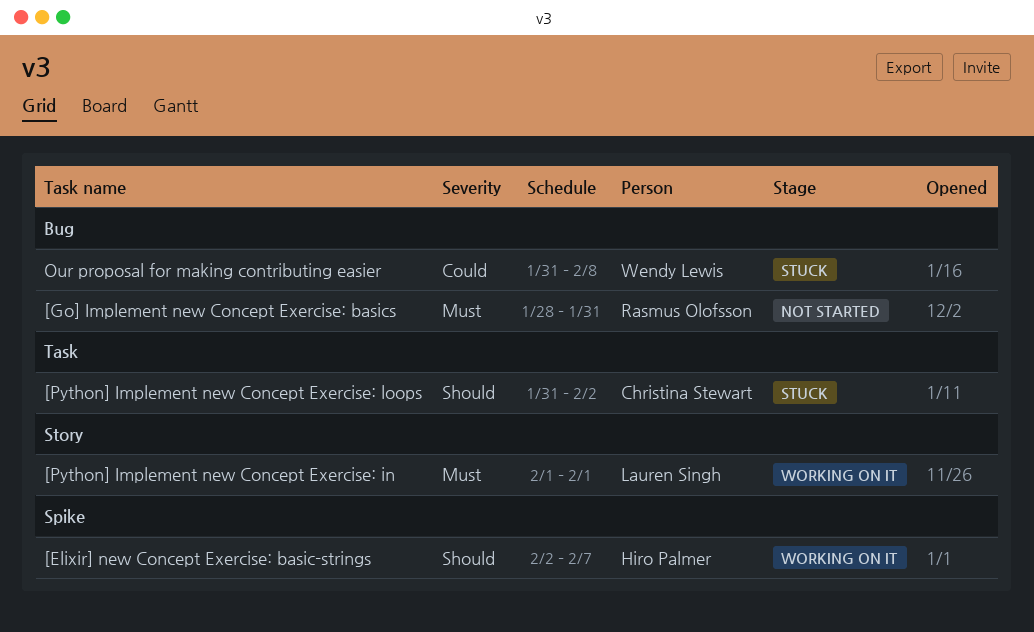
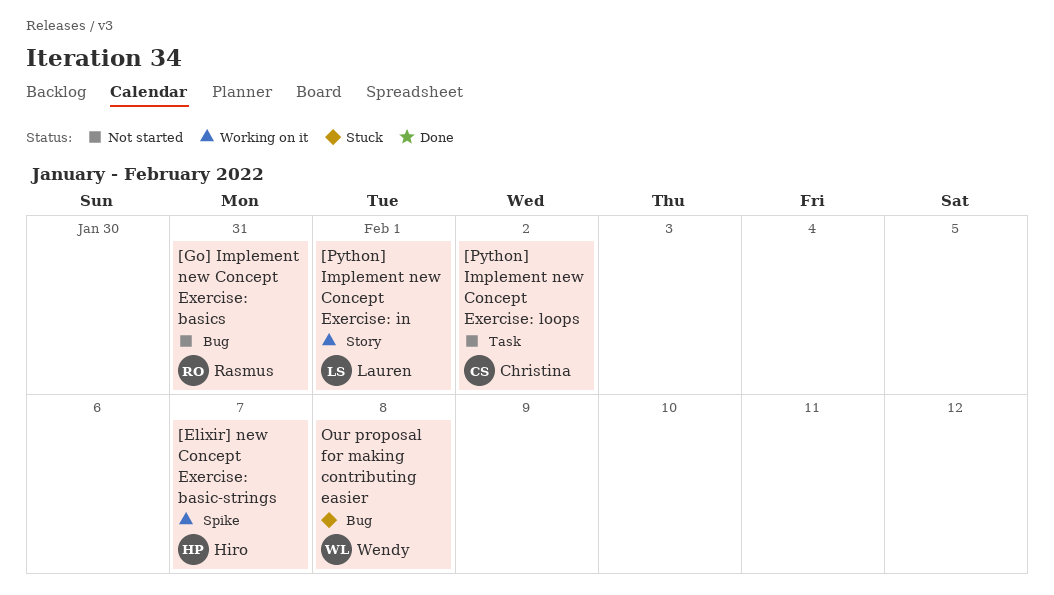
[Python] Implement new Concept Exercise: loops, status: Stuck -> Not started

